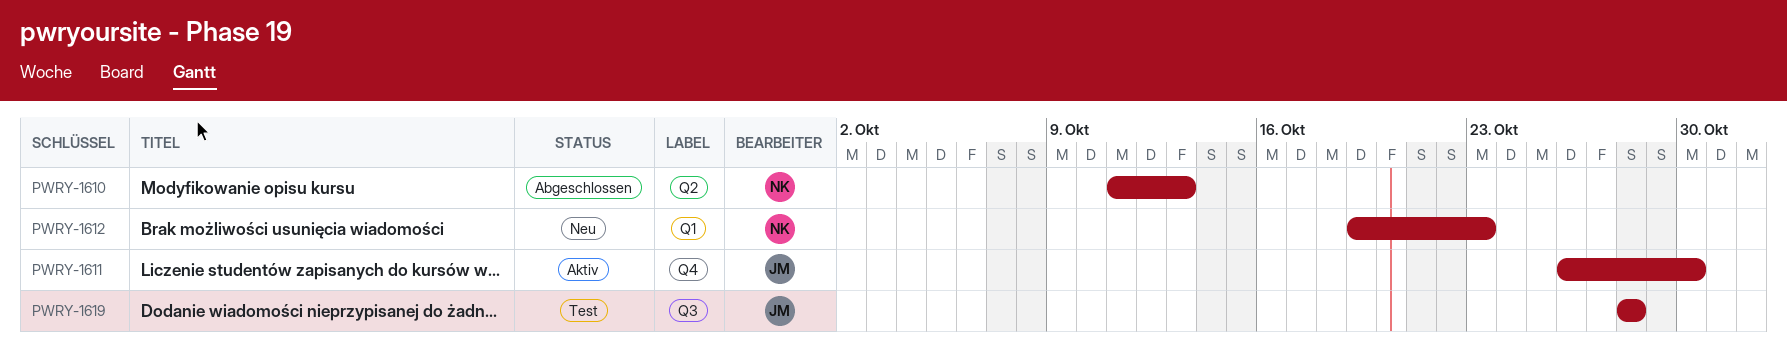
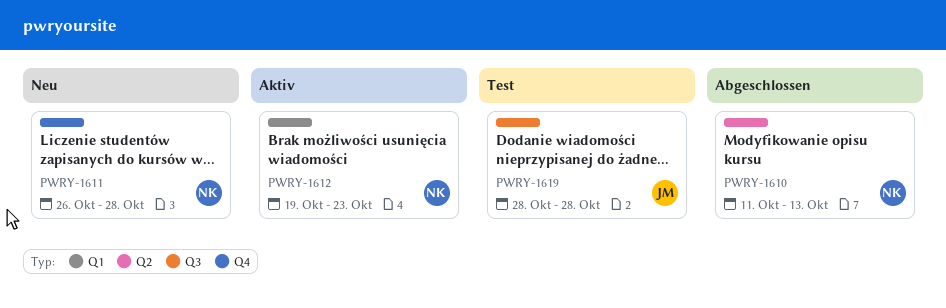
PWRY-1611, status: Aktiv -> Neu
PWRY-1611, owner: JM -> NK
PWRY-1611, due: Oct 30 -> Oct 28
PWRY-1612, status: Neu -> Aktiv

